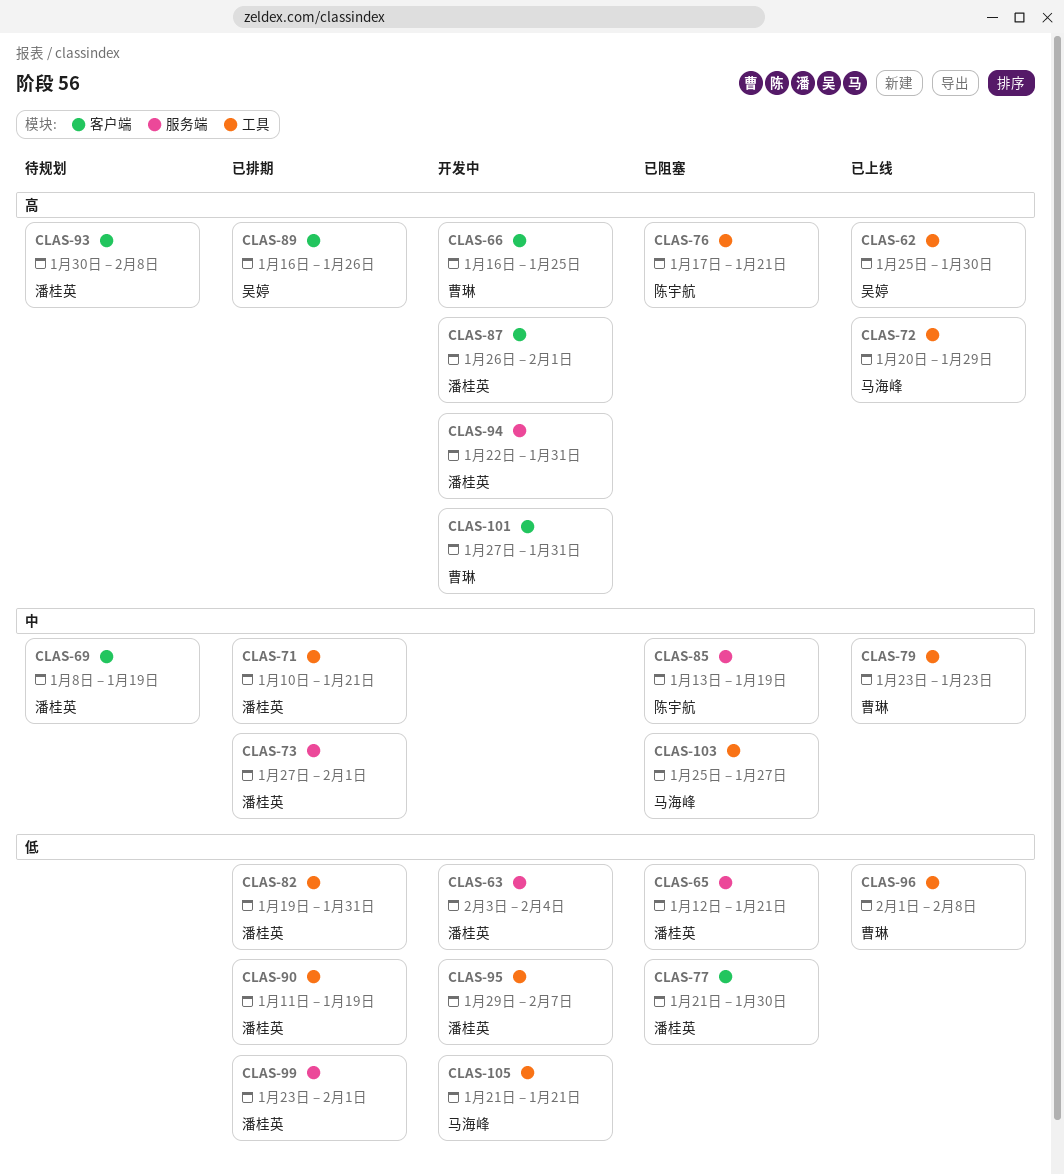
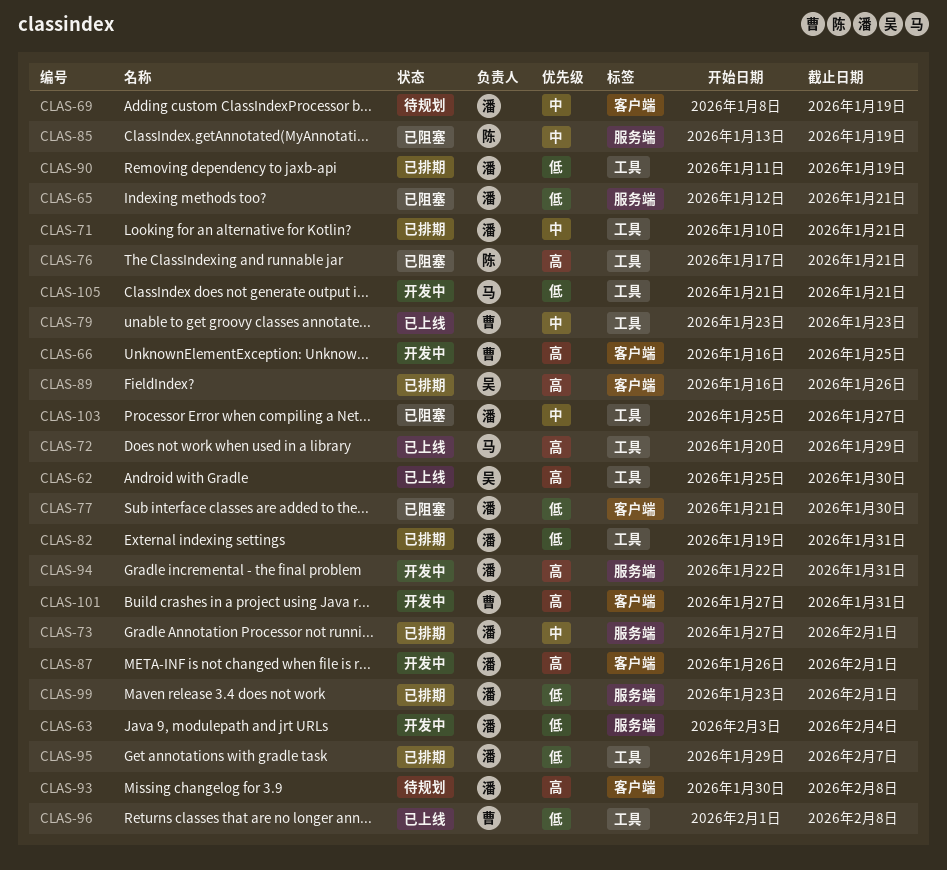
CLAS-95, status: 开发中 -> 已排期
CLAS-103, owner: 马海峰 -> 潘桂英

